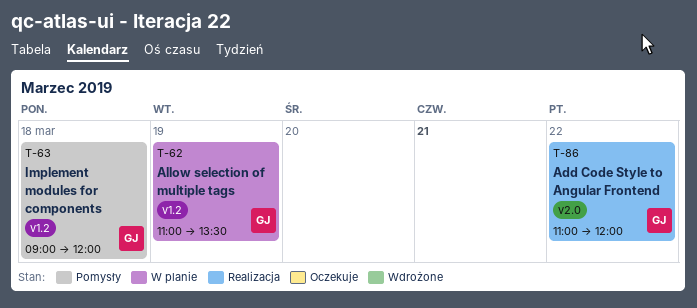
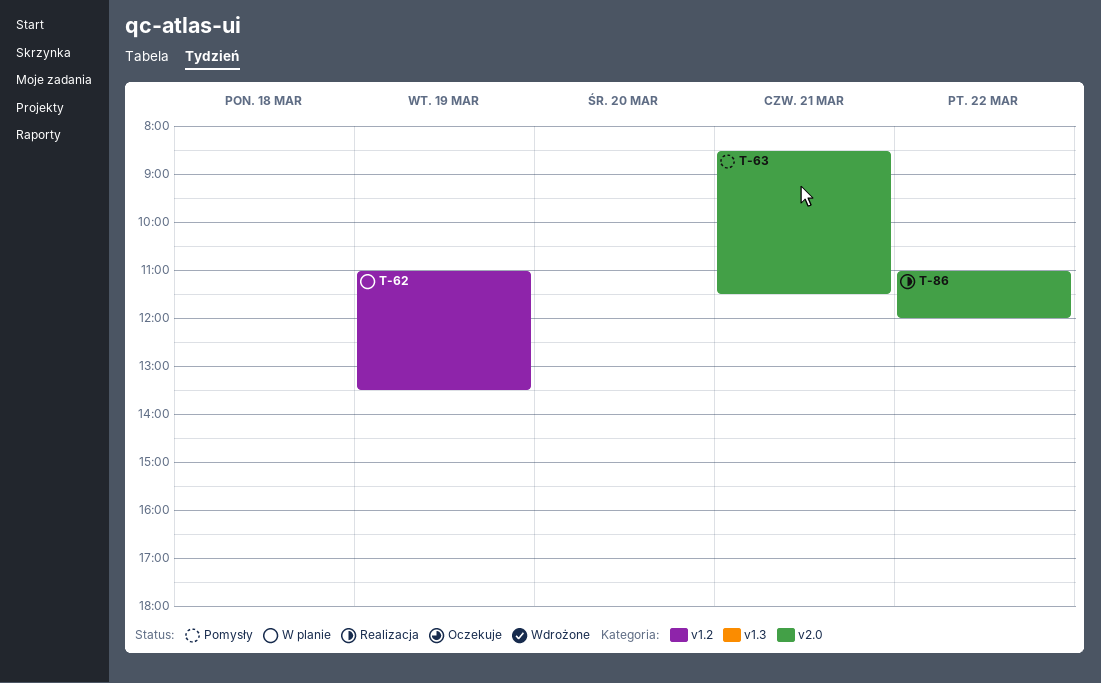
T-63, label: v1.2 -> v2.0
T-63, day: Mar 18 -> Mar 21
T-63, begins: 09:00 -> 08:30
T-63, ends: 12:00 -> 11:30

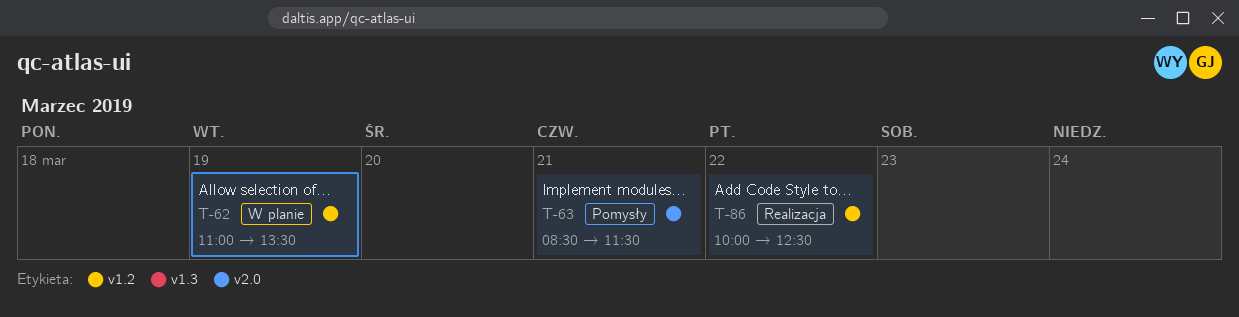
T-86, label: v2.0 -> v1.2
T-86, begins: 11:00 -> 10:00
T-86, ends: 12:00 -> 12:30

